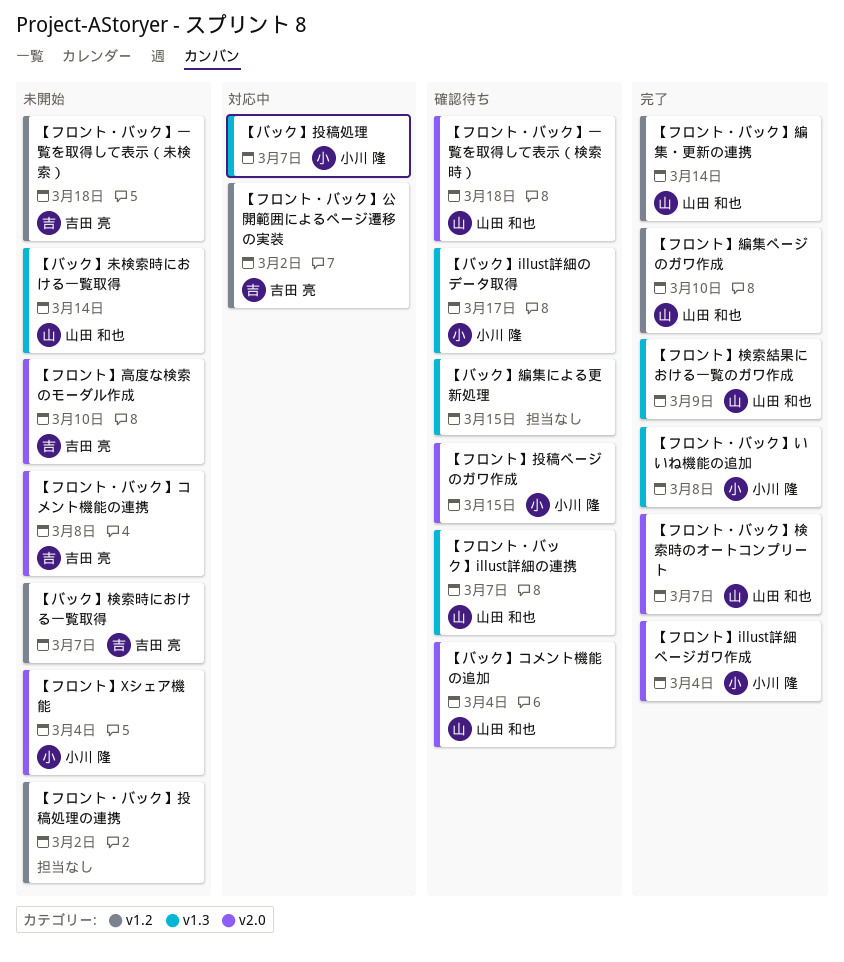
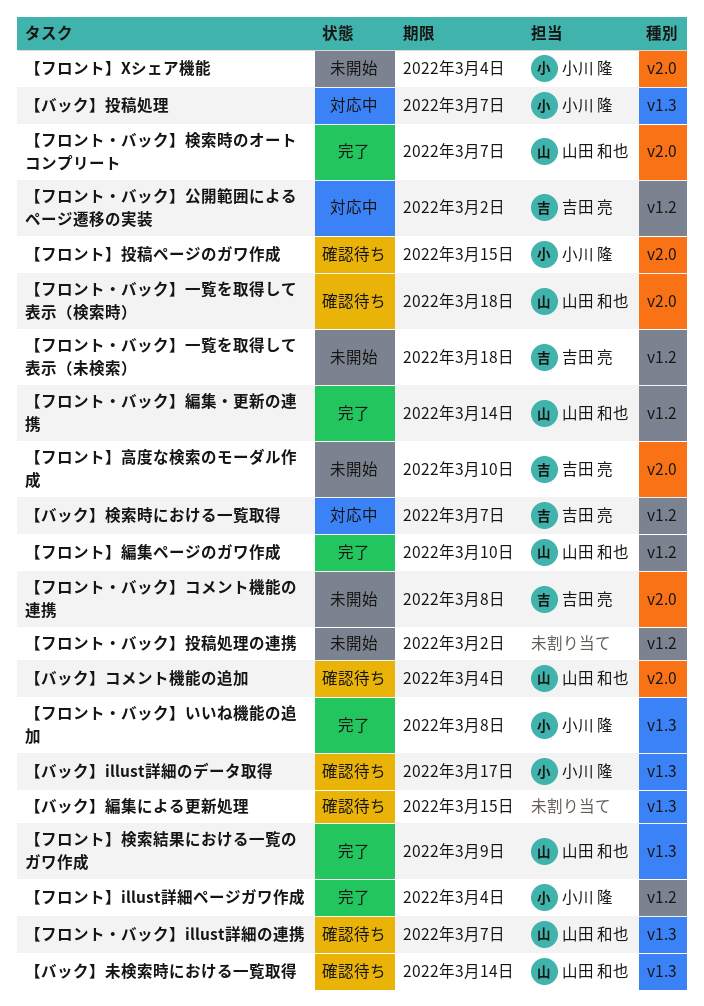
【バック】未検索時における一覧取得, status: 未開始 -> 確認待ち
【バック】検索時における一覧取得, status: 未開始 -> 対応中
【フロント】illust詳細ページガワ作成, label: v2.0 -> v1.2

